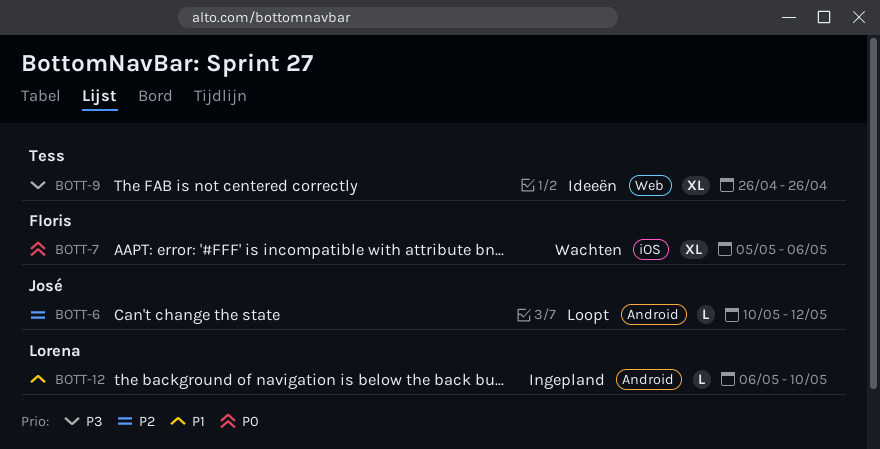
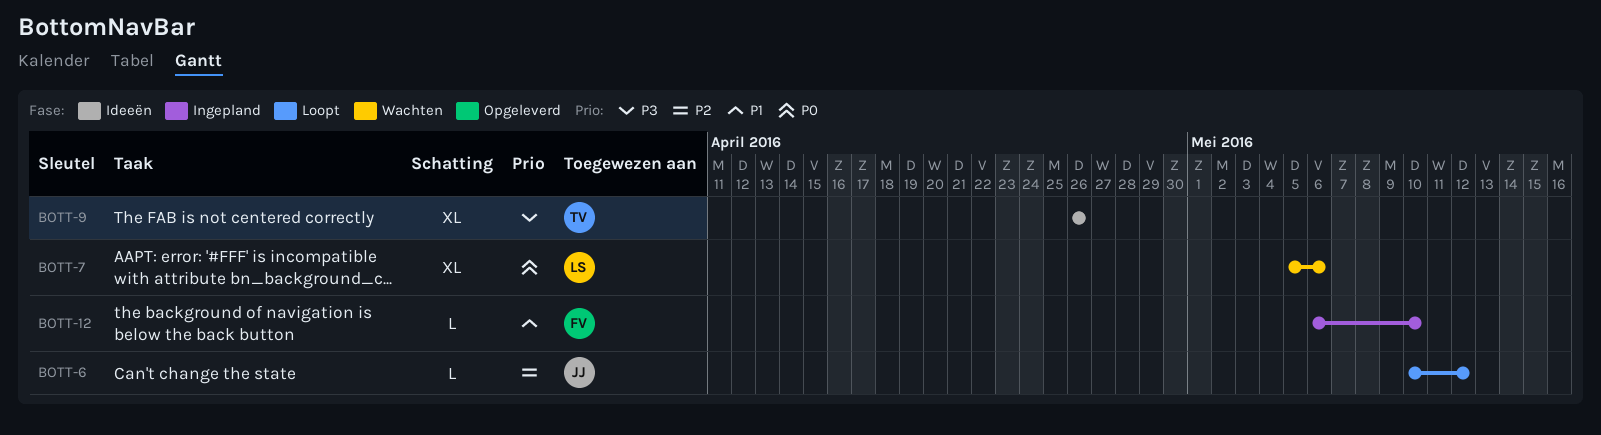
BOTT-7, owner: Floris -> Lorena
BOTT-12, owner: Lorena -> Floris

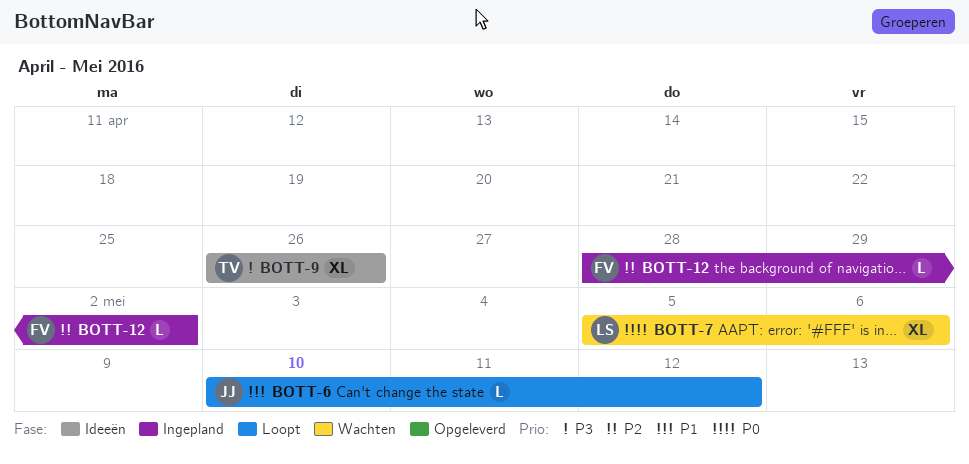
BOTT-6, priority: P2 -> P1
BOTT-12, priority: P1 -> P2
BOTT-12, start: May 6 -> Apr 28
BOTT-12, due: May 10 -> May 2

